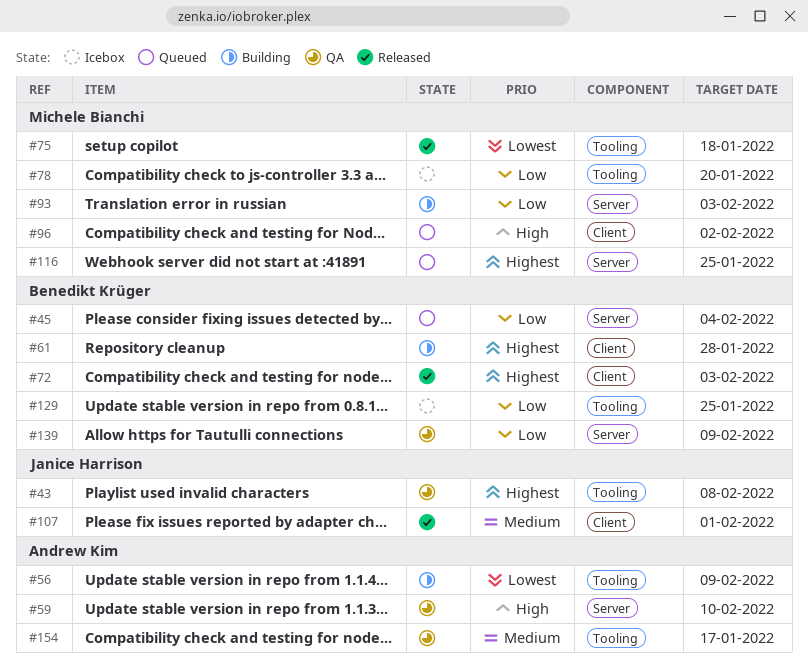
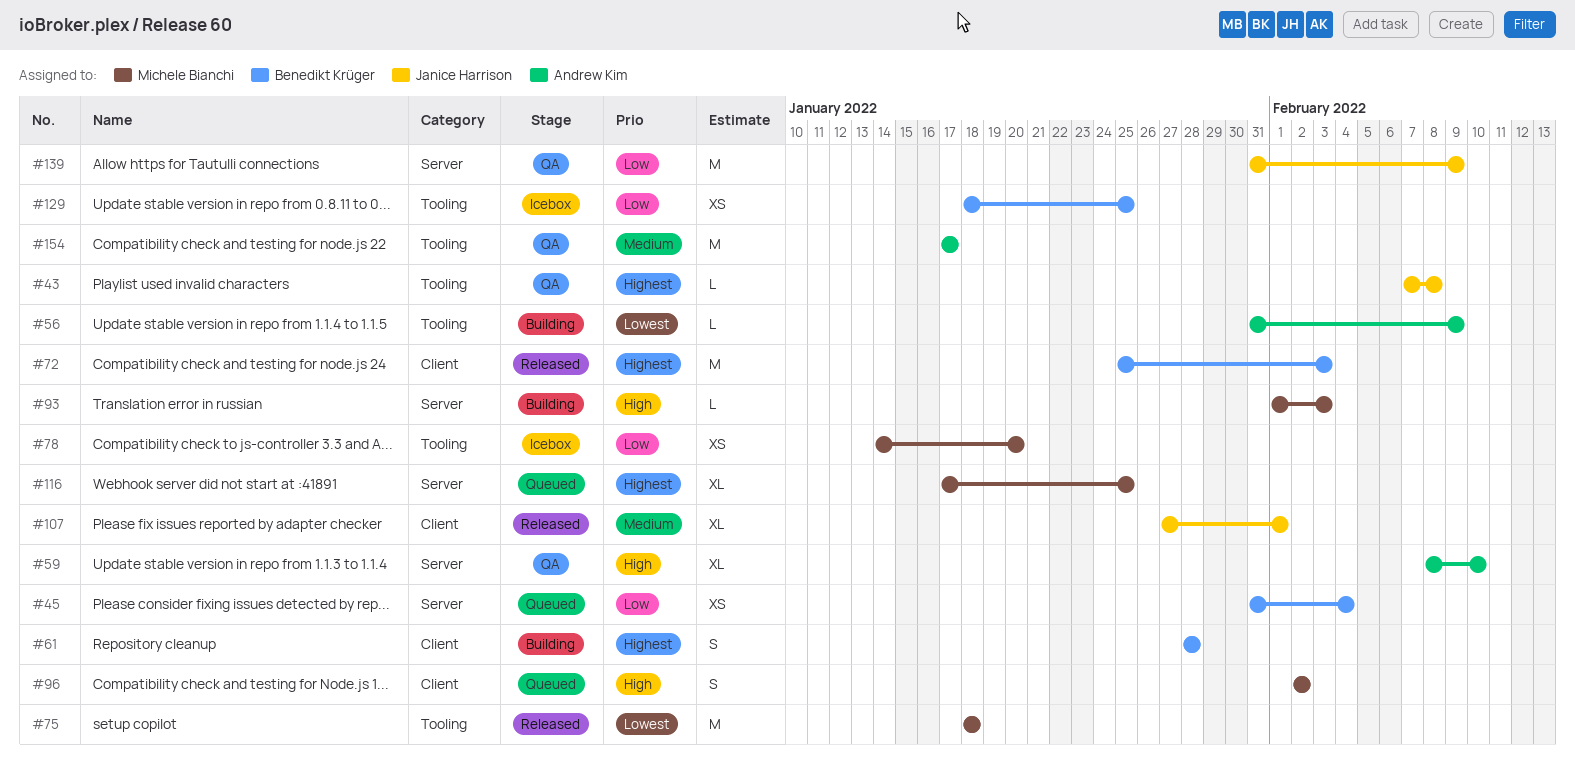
#93, priority: Low -> High
#139, owner: Benedikt Krüger -> Janice Harrison

